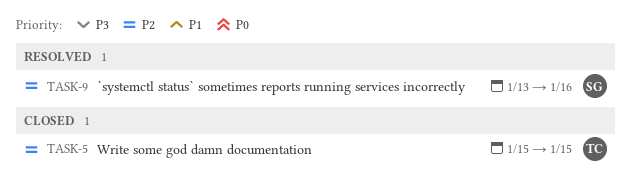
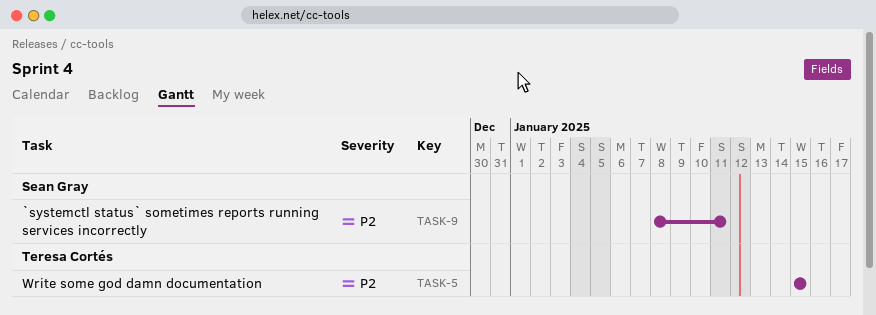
TASK-9, start: Jan 13 -> Jan 8
TASK-9, due: Jan 16 -> Jan 11

